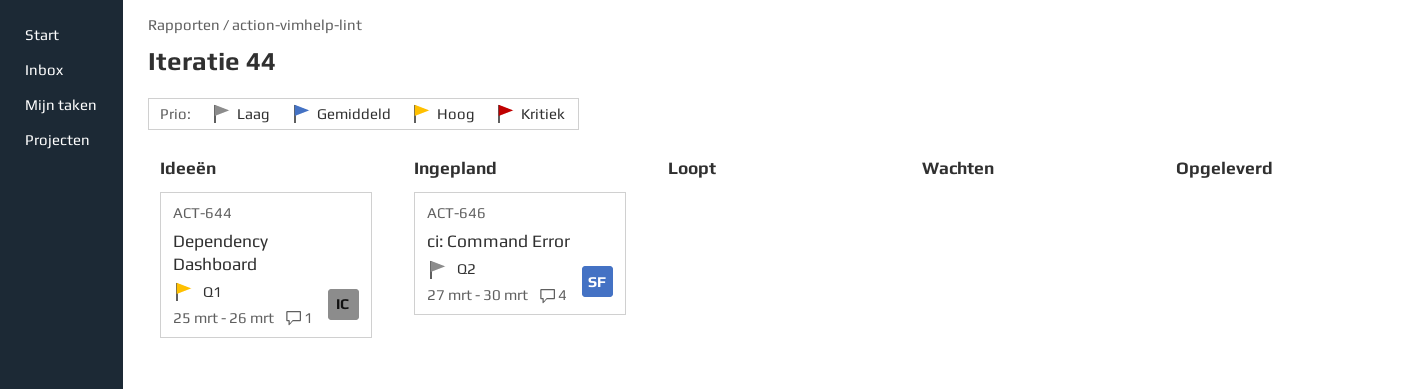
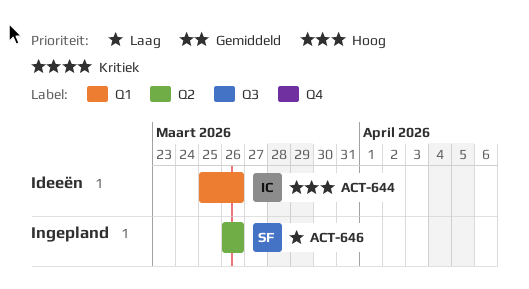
ACT-646, start: Mar 27 -> Mar 26
ACT-646, due: Mar 30 -> Mar 26

